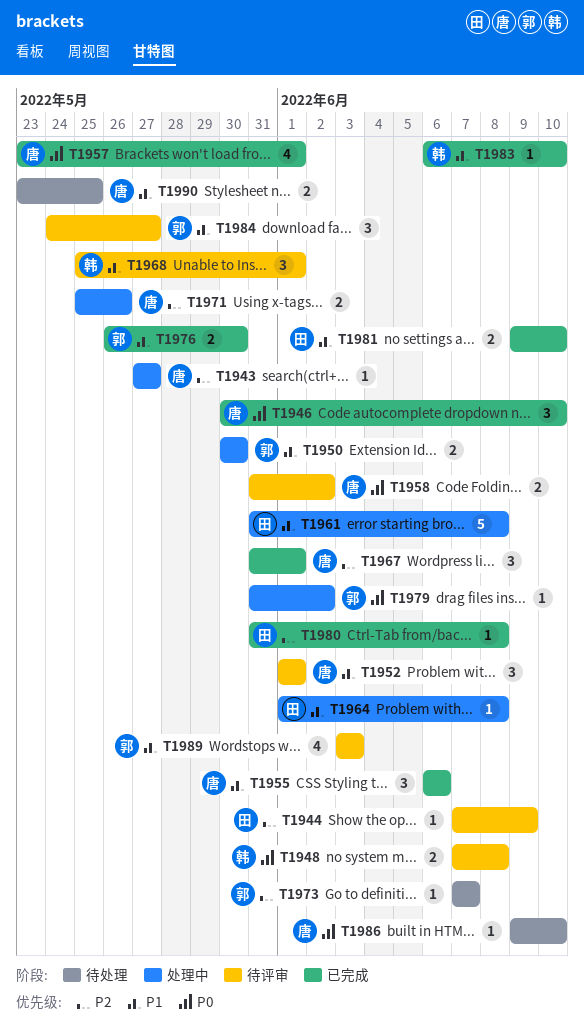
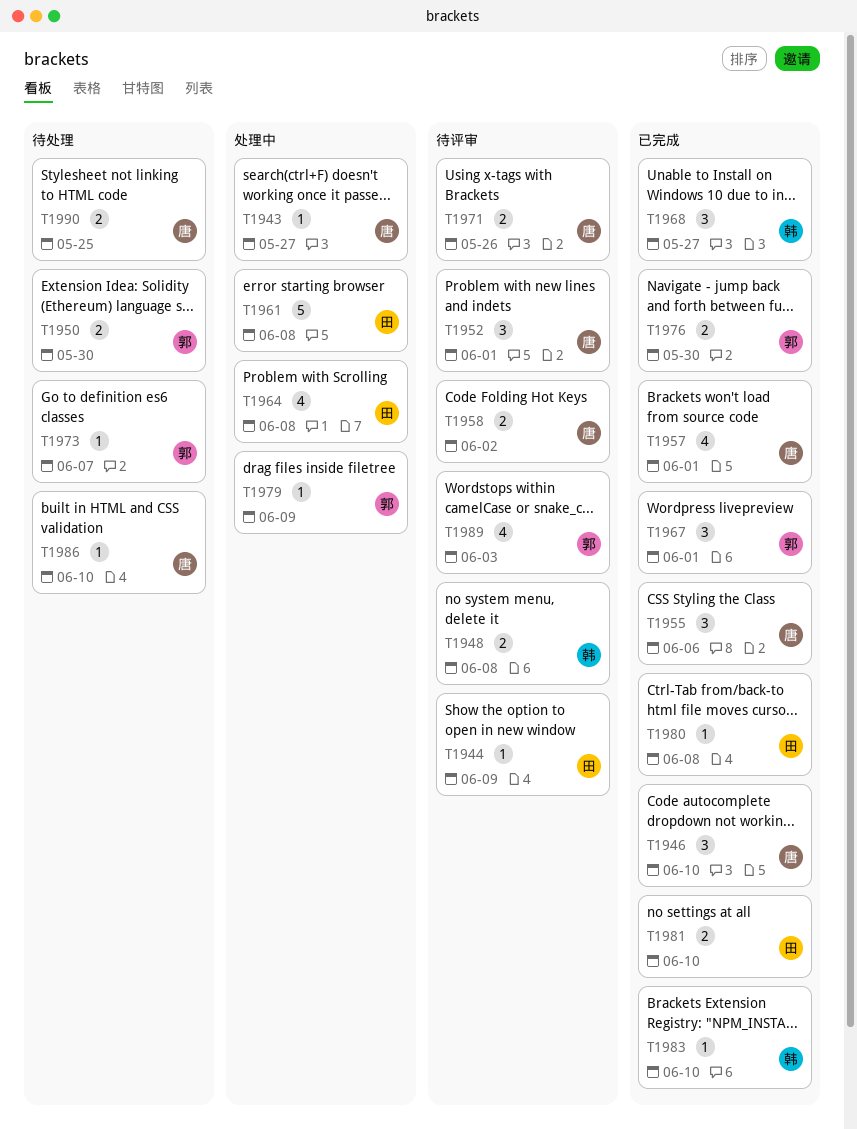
T1950, status: 处理中 -> 待处理
T1964, estimate: 1 -> 4
T1967, owner: 唐 -> 郭
T1968, status: 待评审 -> 已完成
T1968, due: Jun 1 -> May 27
T1971, status: 处理中 -> 待评审
T1979, due: Jun 2 -> Jun 9
T1984: present -> none

